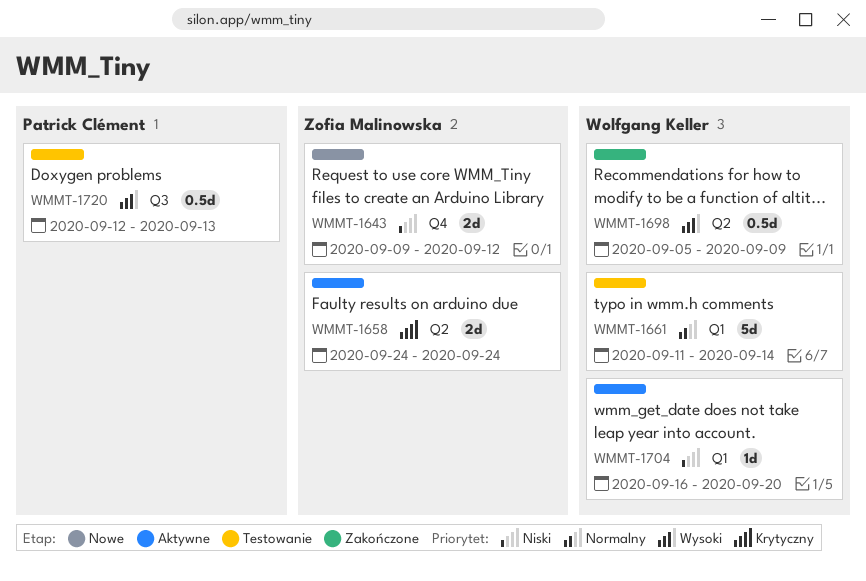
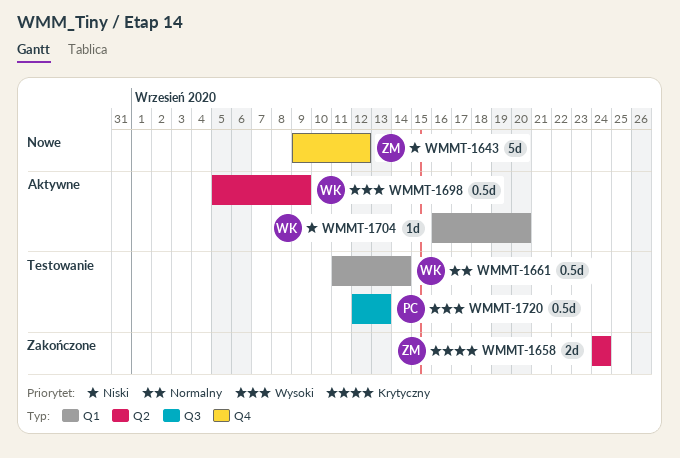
WMMT-1643, estimate: 2d -> 5d
WMMT-1658, status: Aktywne -> Zakończone
WMMT-1661, estimate: 5d -> 0.5d
WMMT-1698, status: Zakończone -> Aktywne

